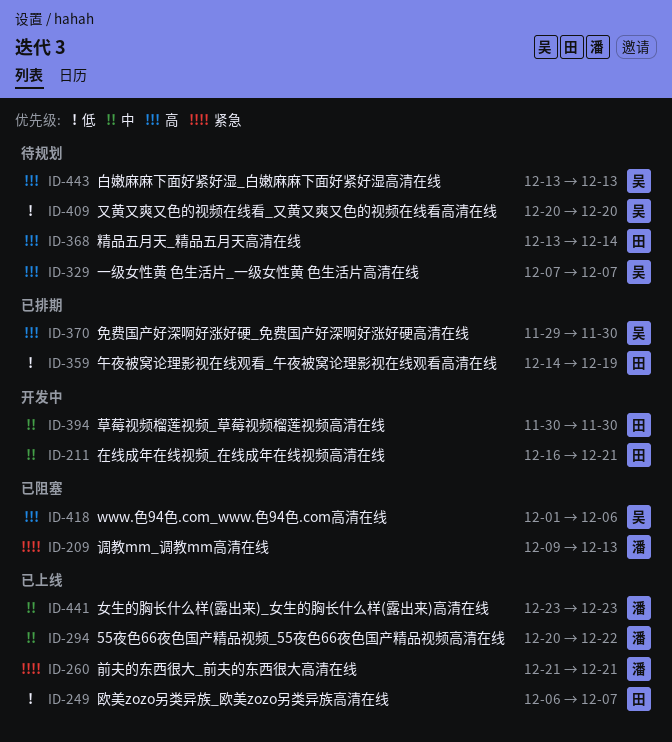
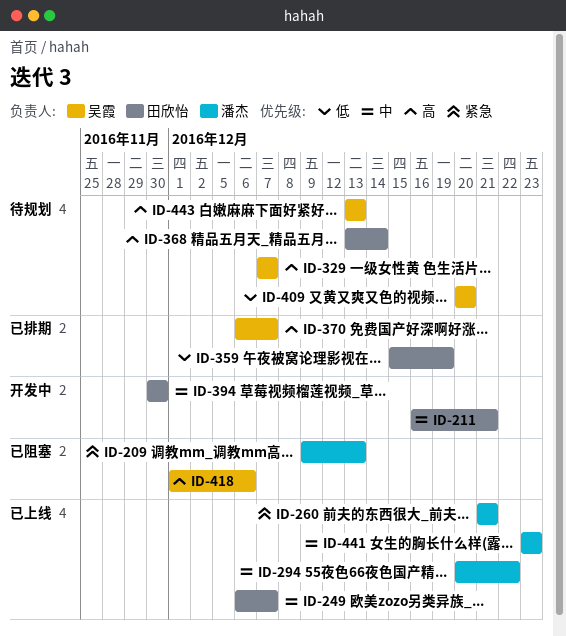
ID-249, priority: 低 -> 中
ID-359, start: Dec 14 -> Dec 15
ID-370, start: Nov 29 -> Dec 6
ID-370, due: Nov 30 -> Dec 7

